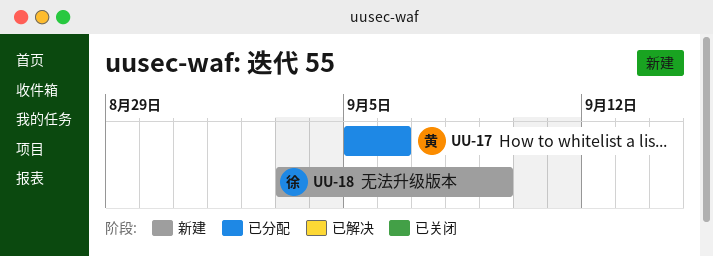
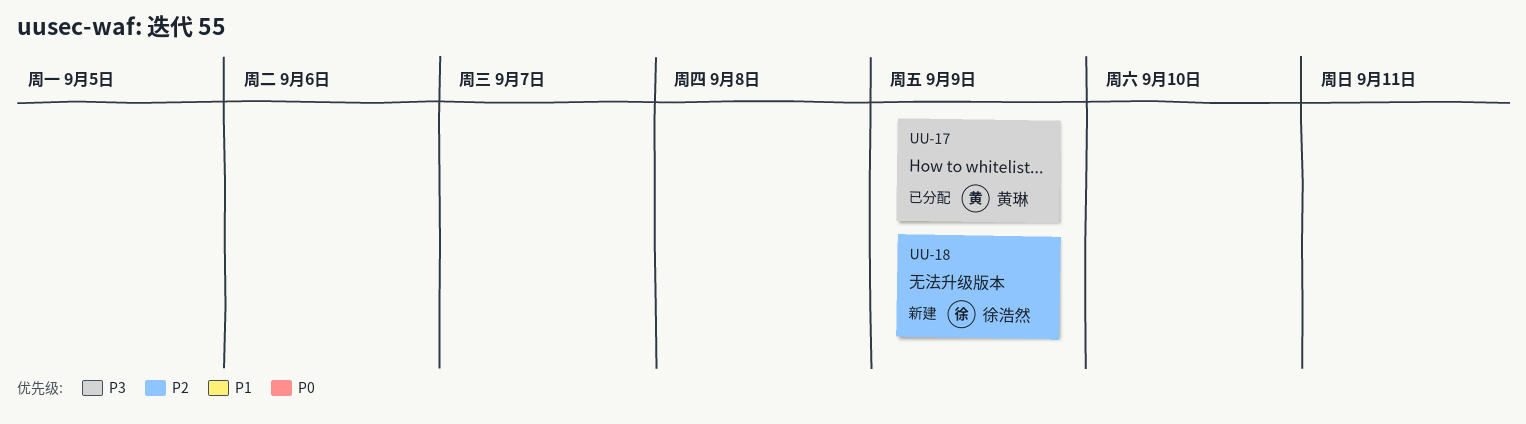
UU-17, due: Sep 6 -> Sep 9

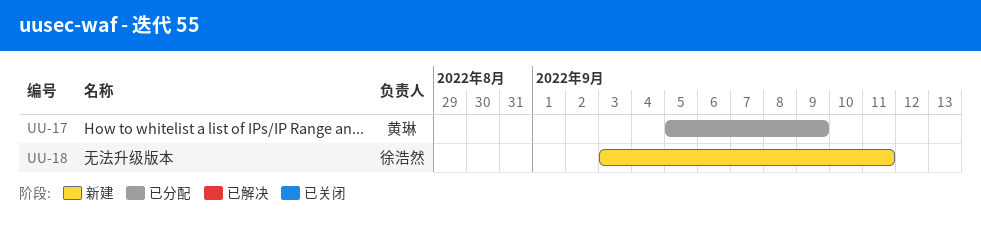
UU-18, due: Sep 9 -> Sep 11

